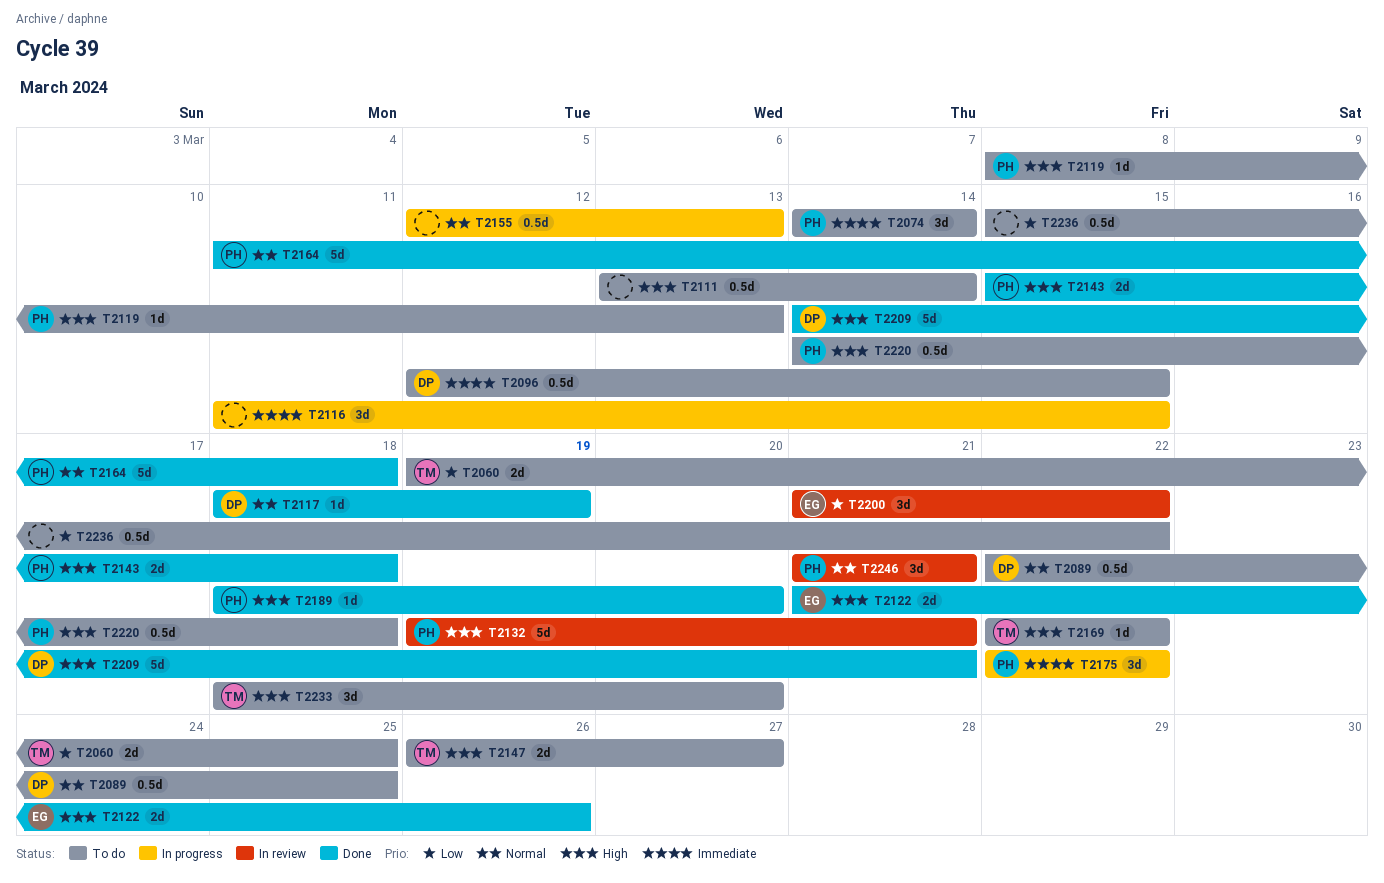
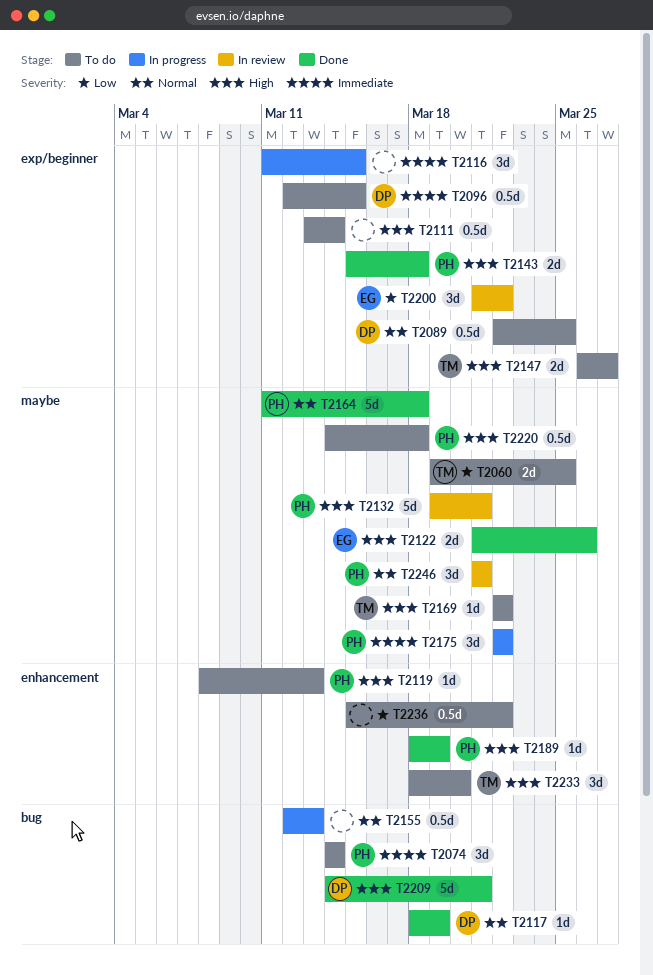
T2189, due: Mar 20 -> Mar 19

